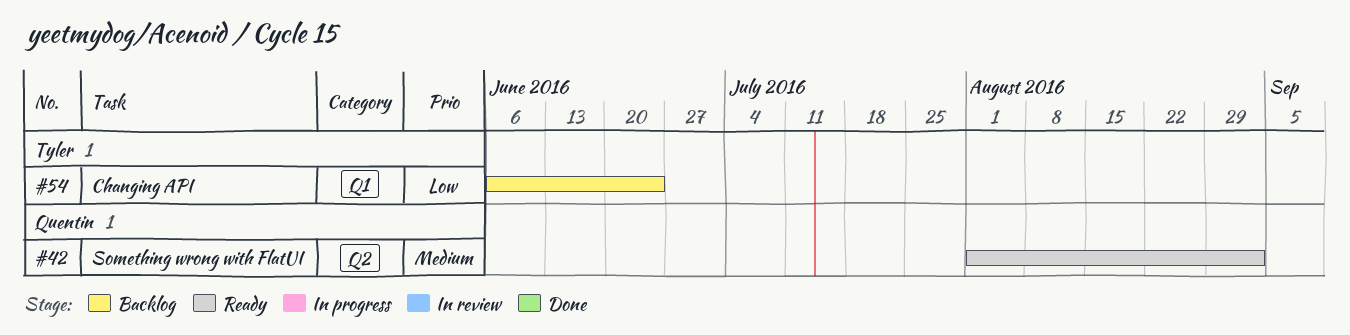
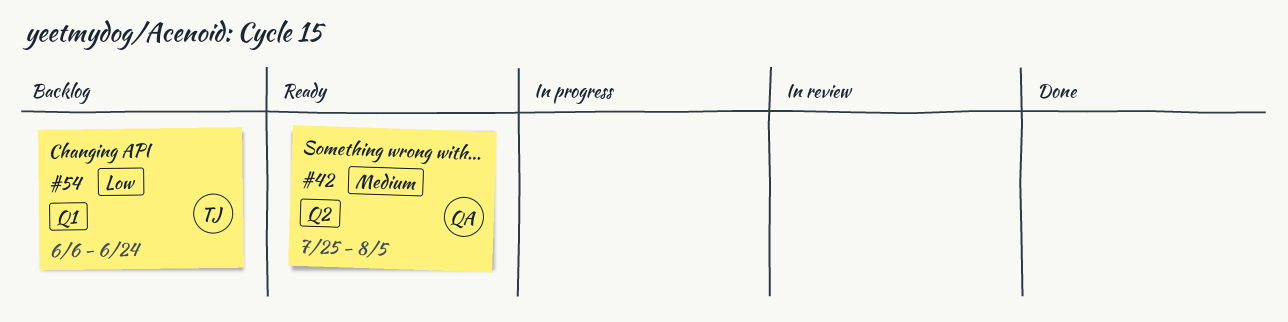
#42, start: Aug 1 -> Jul 25
#42, due: Sep 2 -> Aug 5

